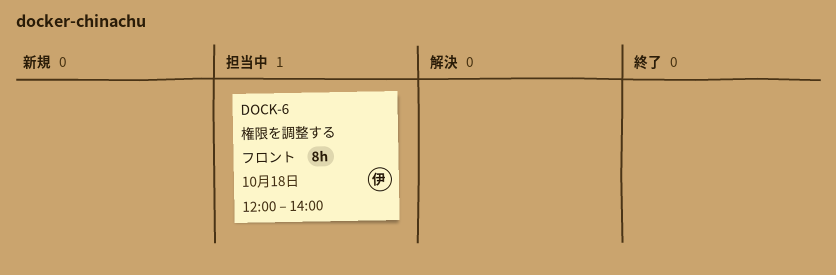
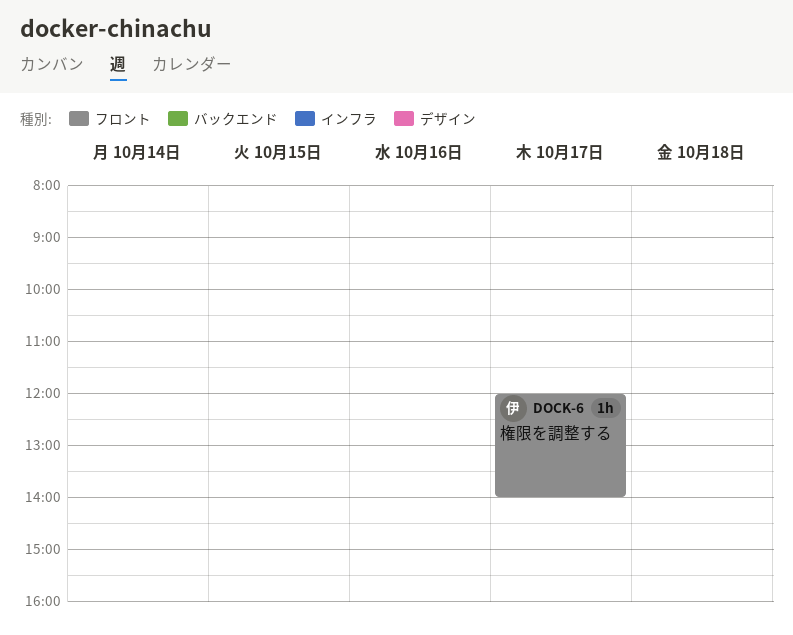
DOCK-6, estimate: 8h -> 1h
DOCK-6, day: Oct 18 -> Oct 17

